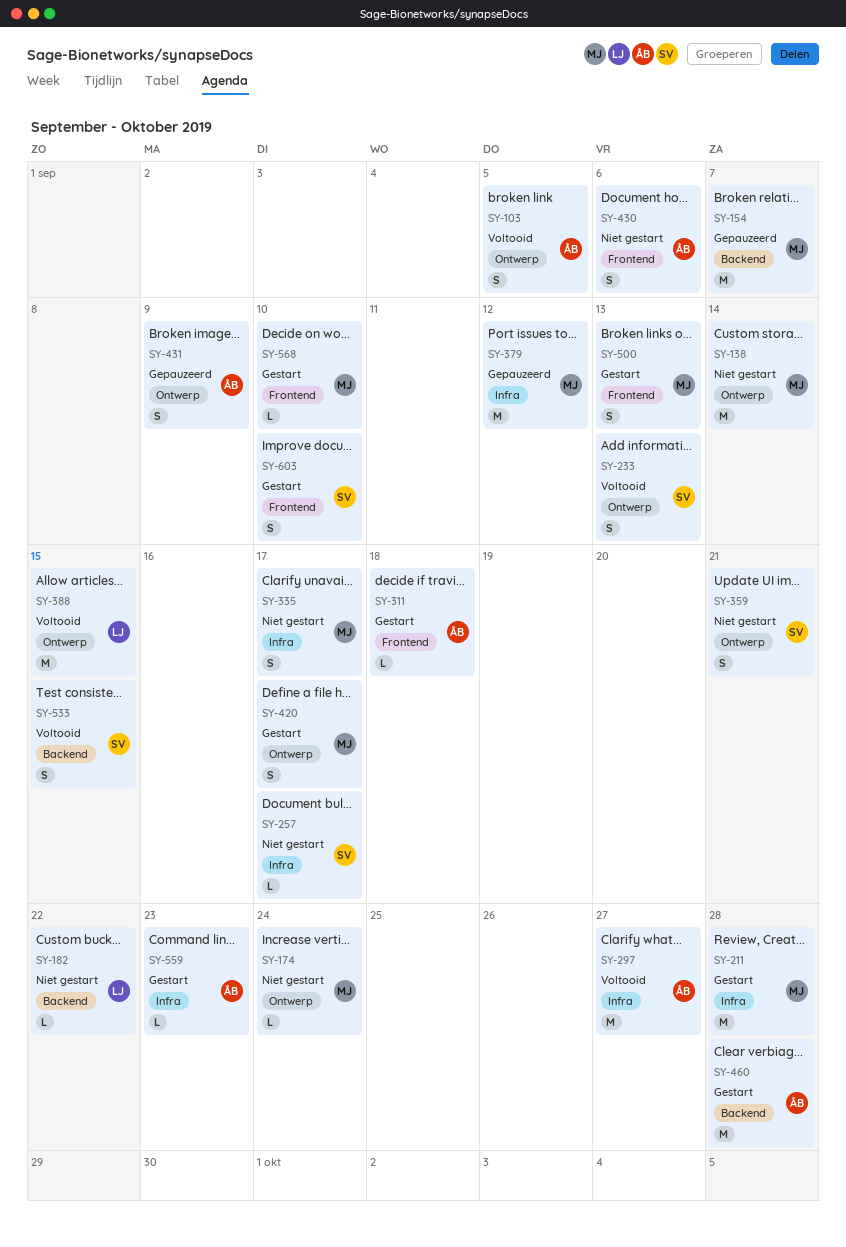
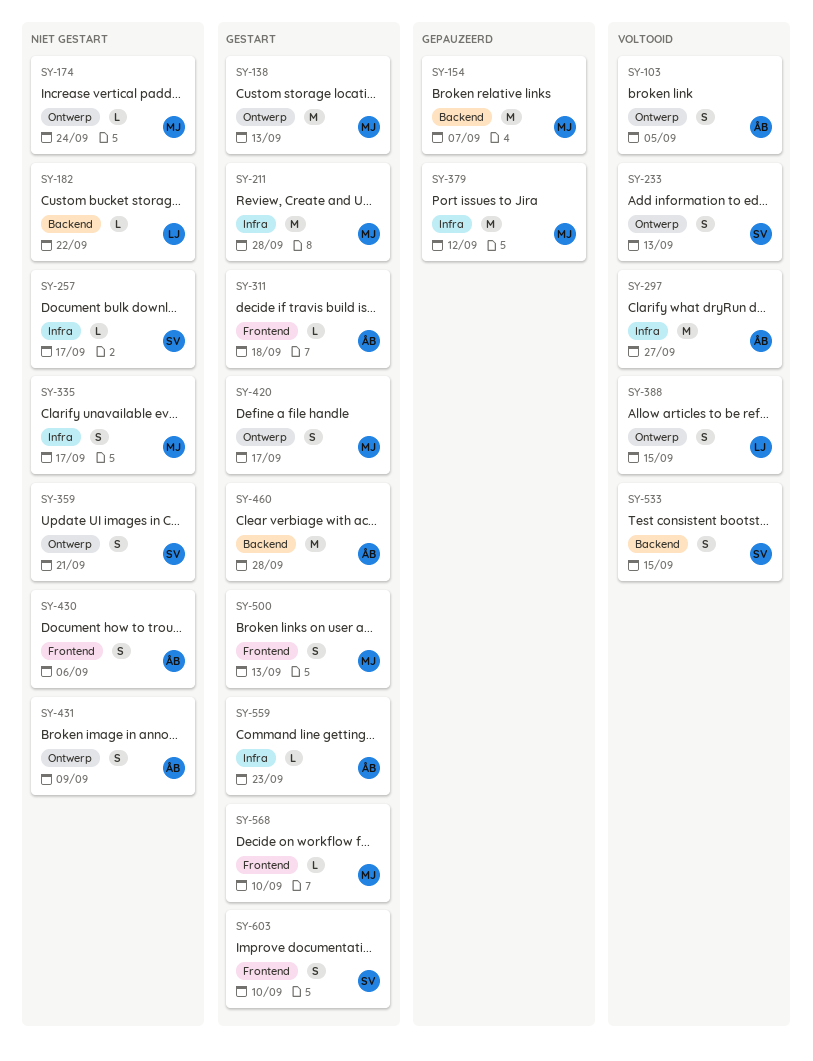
SY-138, status: Niet gestart -> Gestart
SY-138, due: Sep 14 -> Sep 13
SY-388, estimate: M -> S
SY-431, status: Gepauzeerd -> Niet gestart

